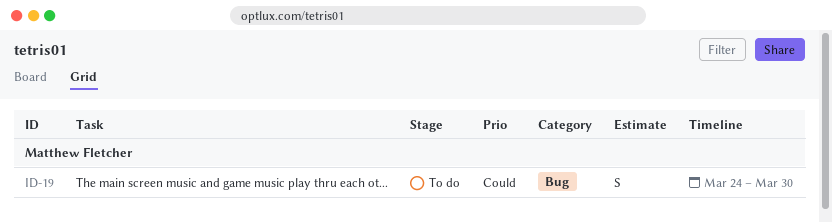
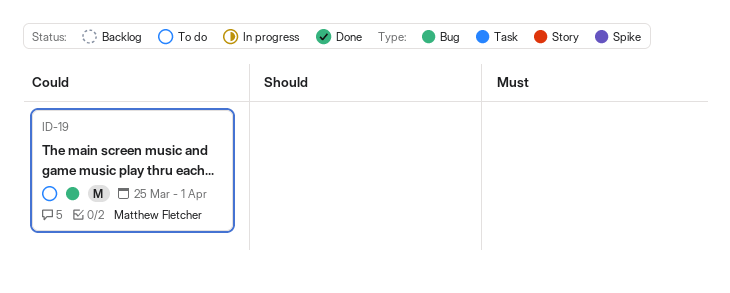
ID-19, estimate: S -> M
ID-19, start: Mar 24 -> Mar 25
ID-19, due: Mar 30 -> Apr 1

